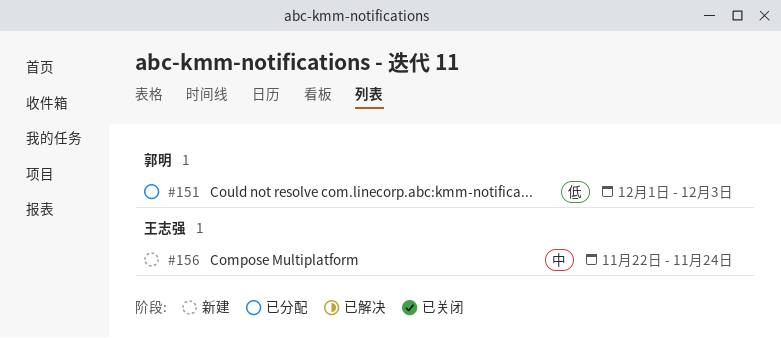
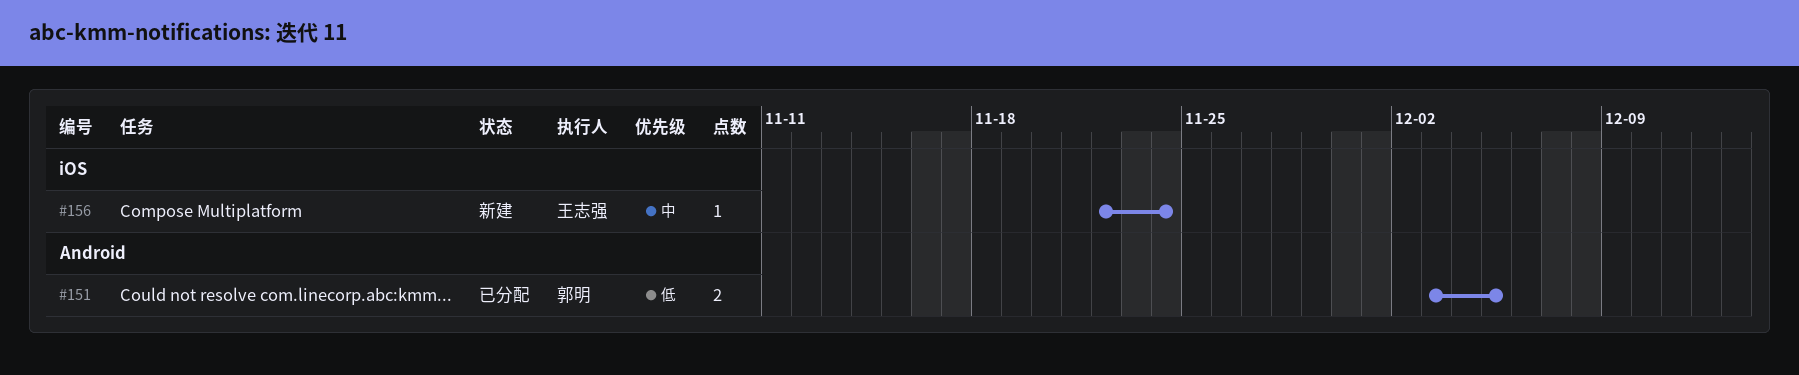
#151, start: Dec 1 -> Dec 3
#151, due: Dec 3 -> Dec 5

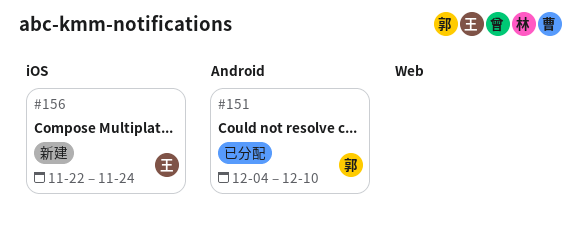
#151, start: Dec 3 -> Dec 4
#151, due: Dec 5 -> Dec 10

